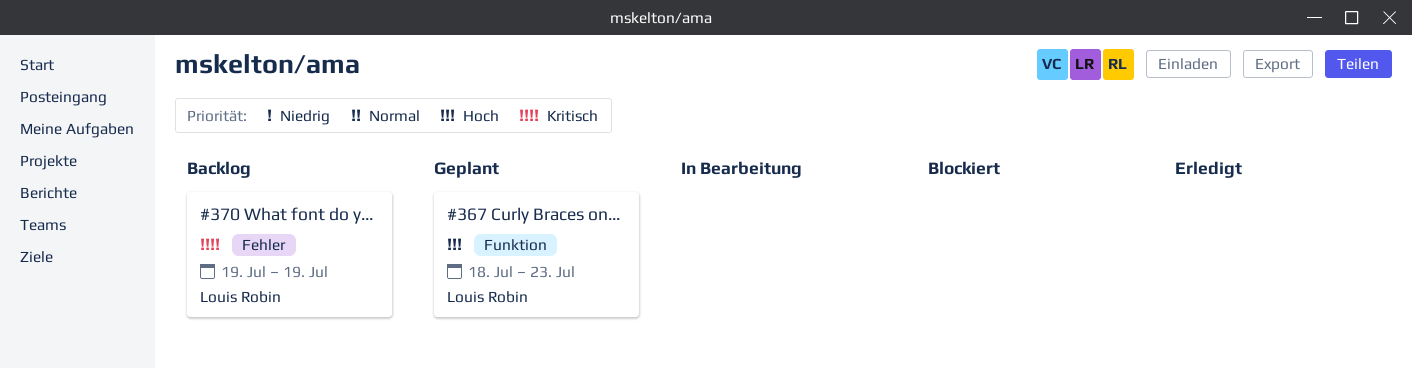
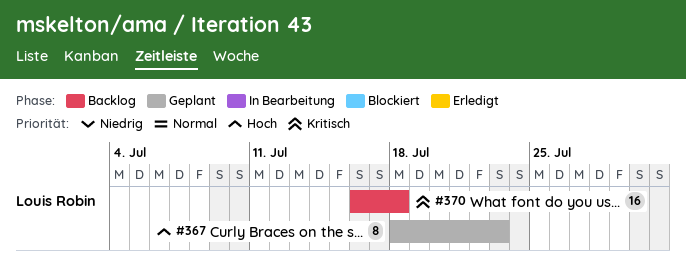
#370, start: Jul 19 -> Jul 16
#370, due: Jul 19 -> Jul 18

